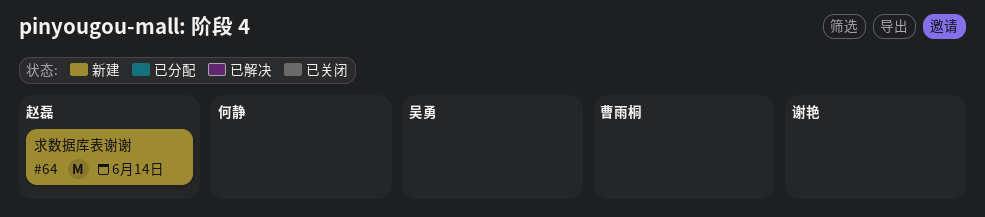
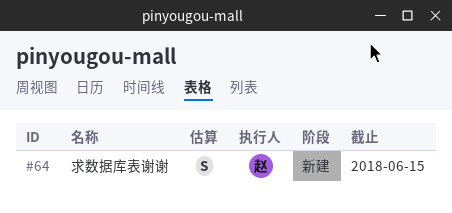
#64, estimate: M -> S
#64, due: Jun 14 -> Jun 15

